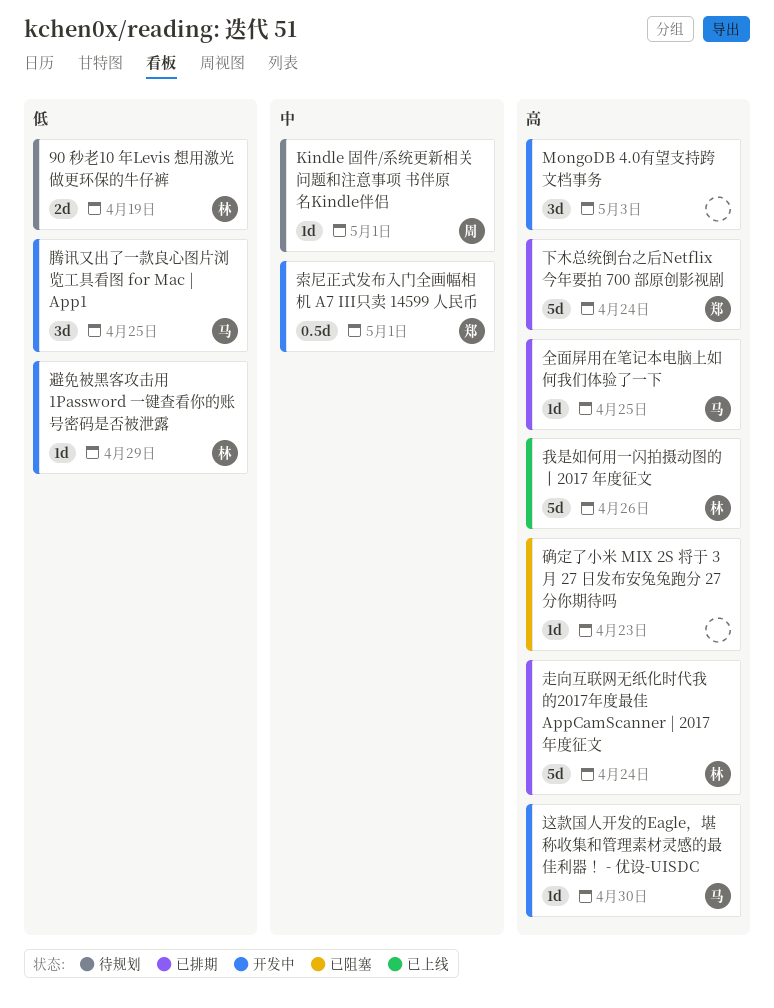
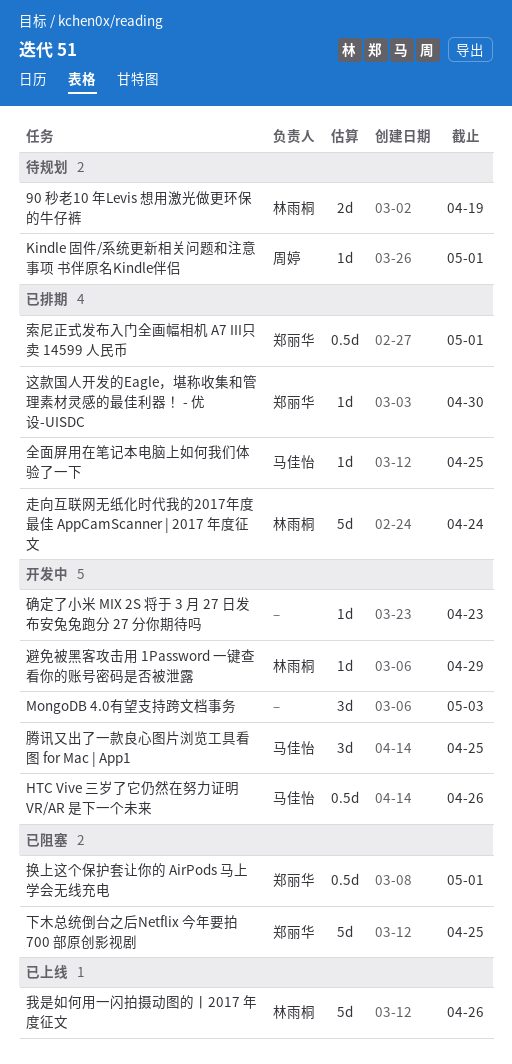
HTC Vive 三岁了它仍然在努力证明 VR/AR 是下一个未来: none -> present
下木总统倒台之后Netflix 今年要拍 700 部原创影视剧, status: 已排期 -> 已阻塞
下木总统倒台之后Netflix 今年要拍 700 部原创影视剧, due: Apr 24 -> Apr 25
换上这个保护套让你的 AirPods 马上学会无线充电: none -> present
确定了小米 MIX 2S 将于 3 月 27 日发布安兔兔跑分 27 分你期待吗, status: 已阻塞 -> 开发中
索尼正式发布入门全画幅相机 A7 III只卖 14599 人民币, status: 开发中 -> 已排期
这款国人开发的Eagle，堪称收集和管理素材灵感的最佳利器！ - 优设-UISDC, status: 开发中 -> 已排期
这款国人开发的Eagle，堪称收集和管理素材灵感的最佳利器！ - 优设-UISDC, owner: 马佳怡 -> 郑丽华

